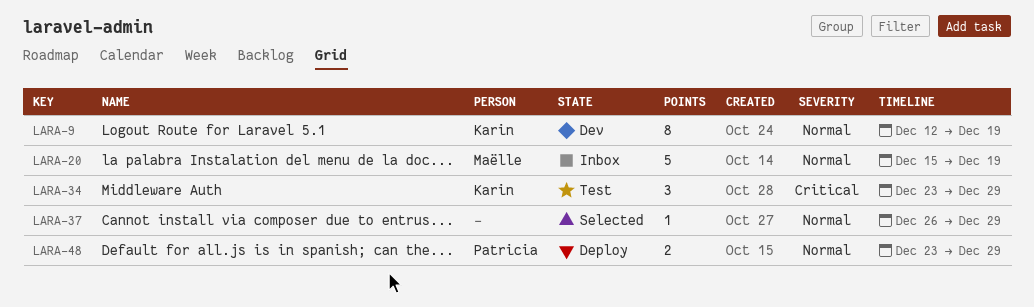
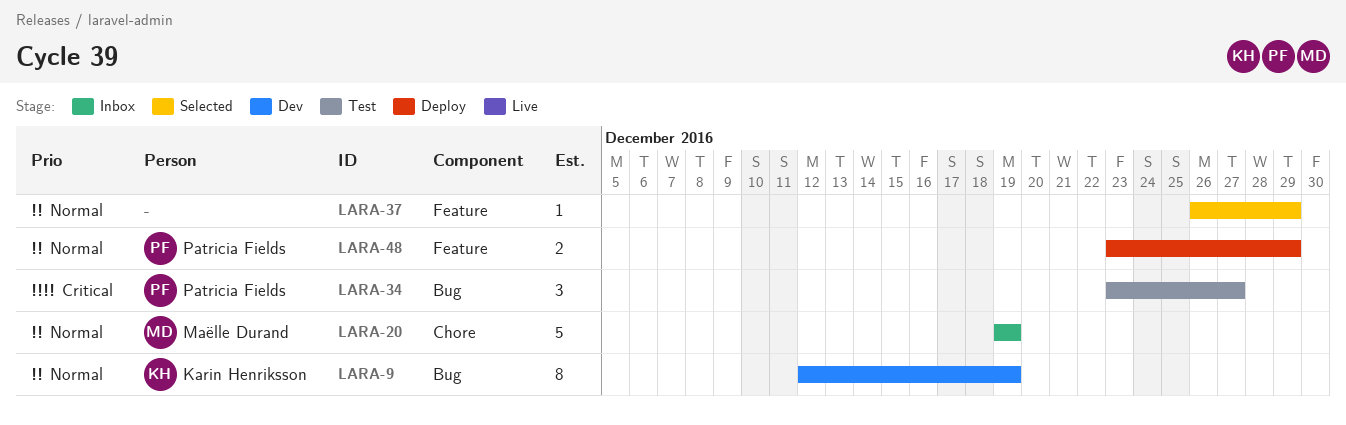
LARA-20, start: Dec 15 -> Dec 19
LARA-34, owner: Karin Henriksson -> Patricia Fields
LARA-34, due: Dec 29 -> Dec 27

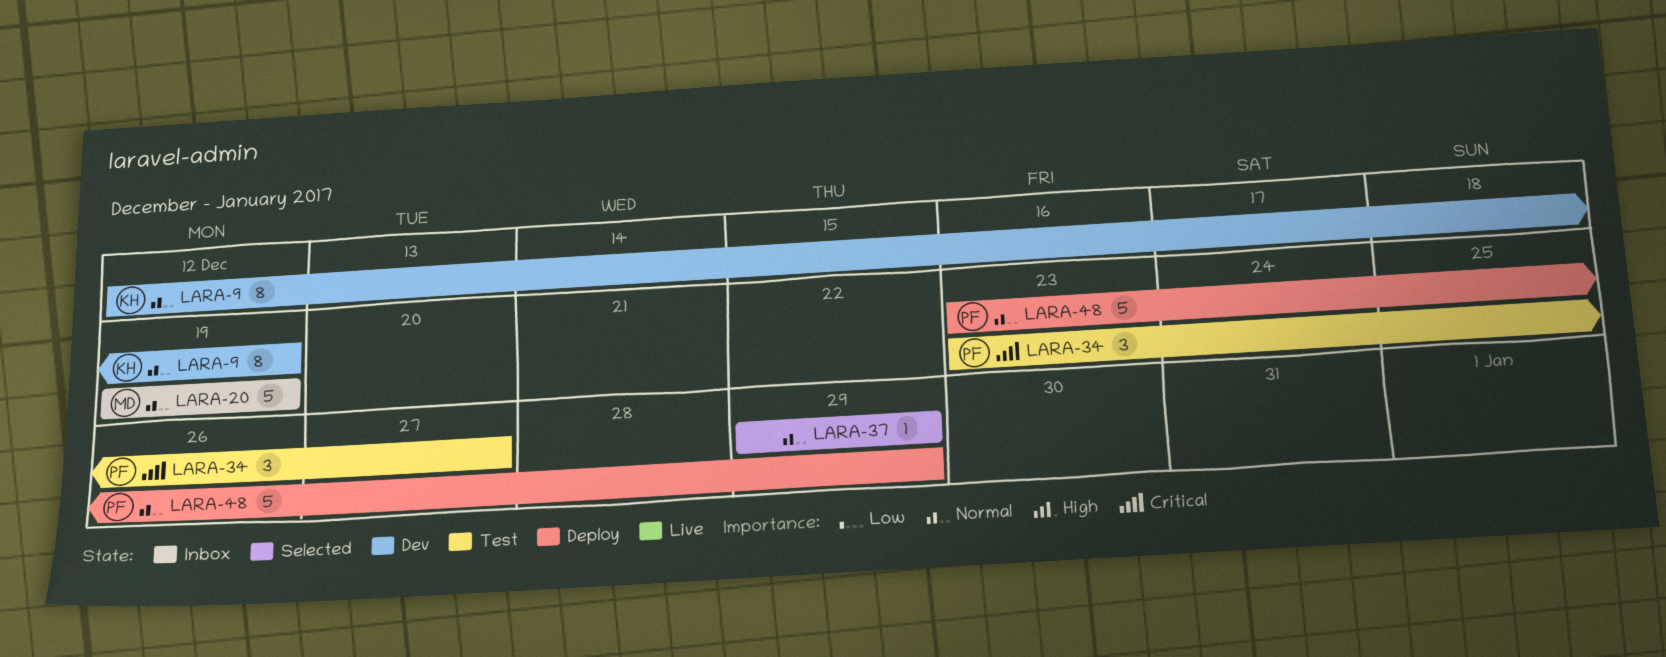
LARA-37, start: Dec 26 -> Dec 29
LARA-48, estimate: 2 -> 5

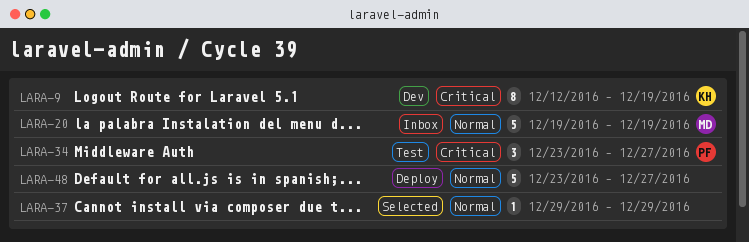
LARA-9, priority: Normal -> Critical
LARA-48, owner: PF -> none
LARA-48, due: Dec 29 -> Dec 27

